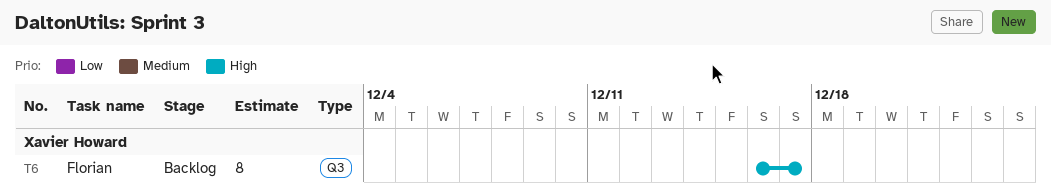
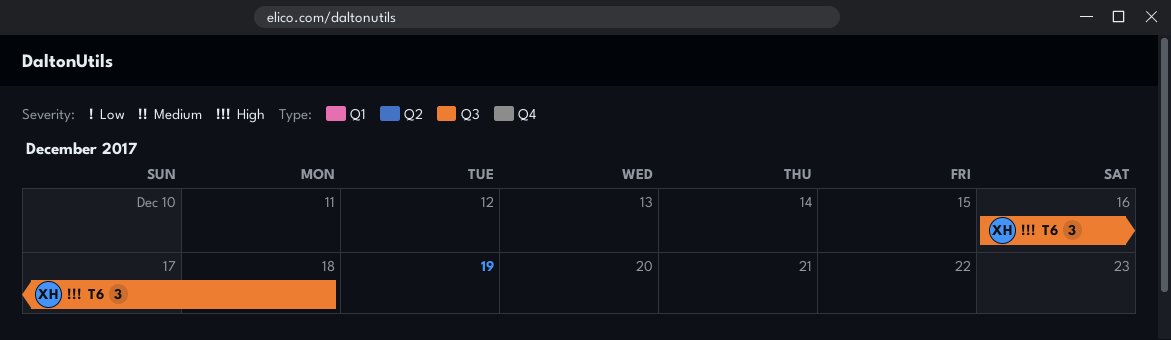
T6, estimate: 8 -> 3
T6, due: Dec 17 -> Dec 18

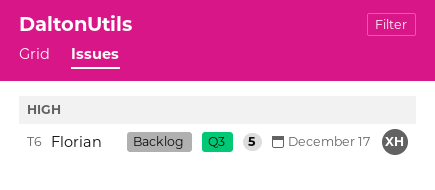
T6, estimate: 3 -> 5
T6, due: Dec 18 -> Dec 17

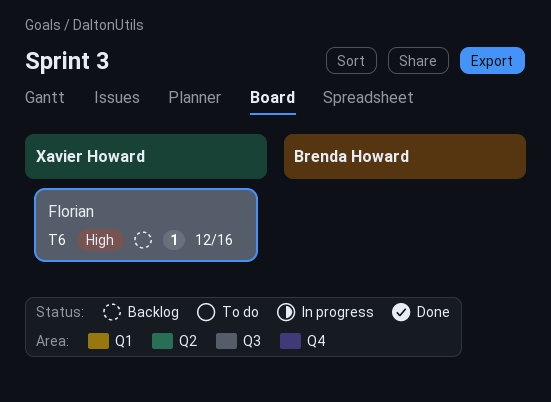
T6, estimate: 5 -> 1
T6, due: Dec 17 -> Dec 16

